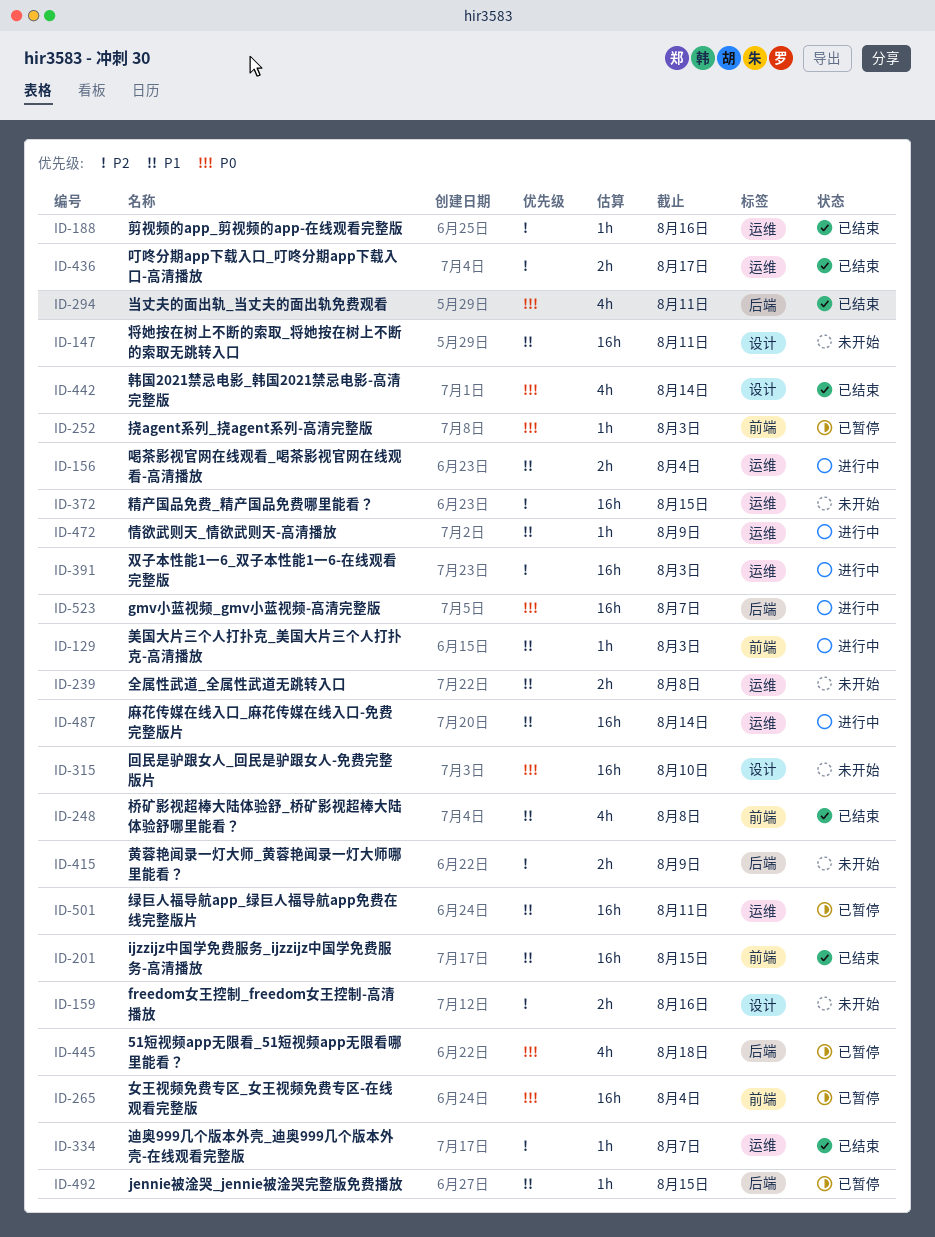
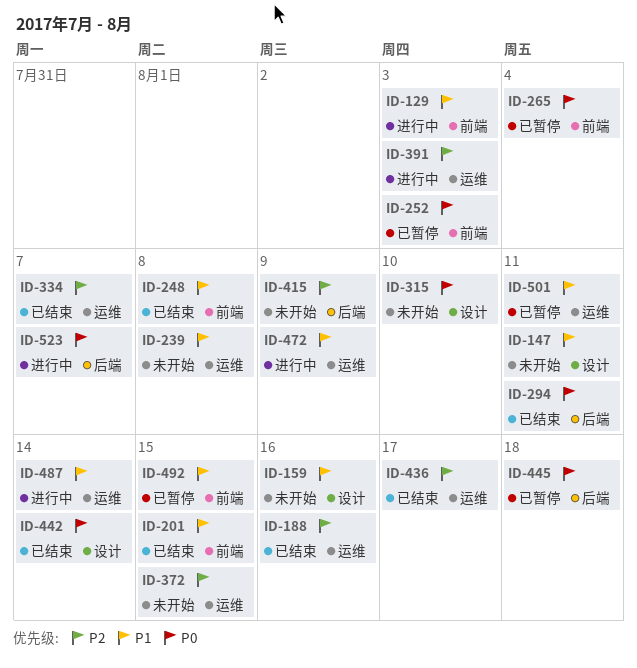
ID-156: present -> none
ID-159, priority: P2 -> P1
ID-492, label: 后端 -> 前端

